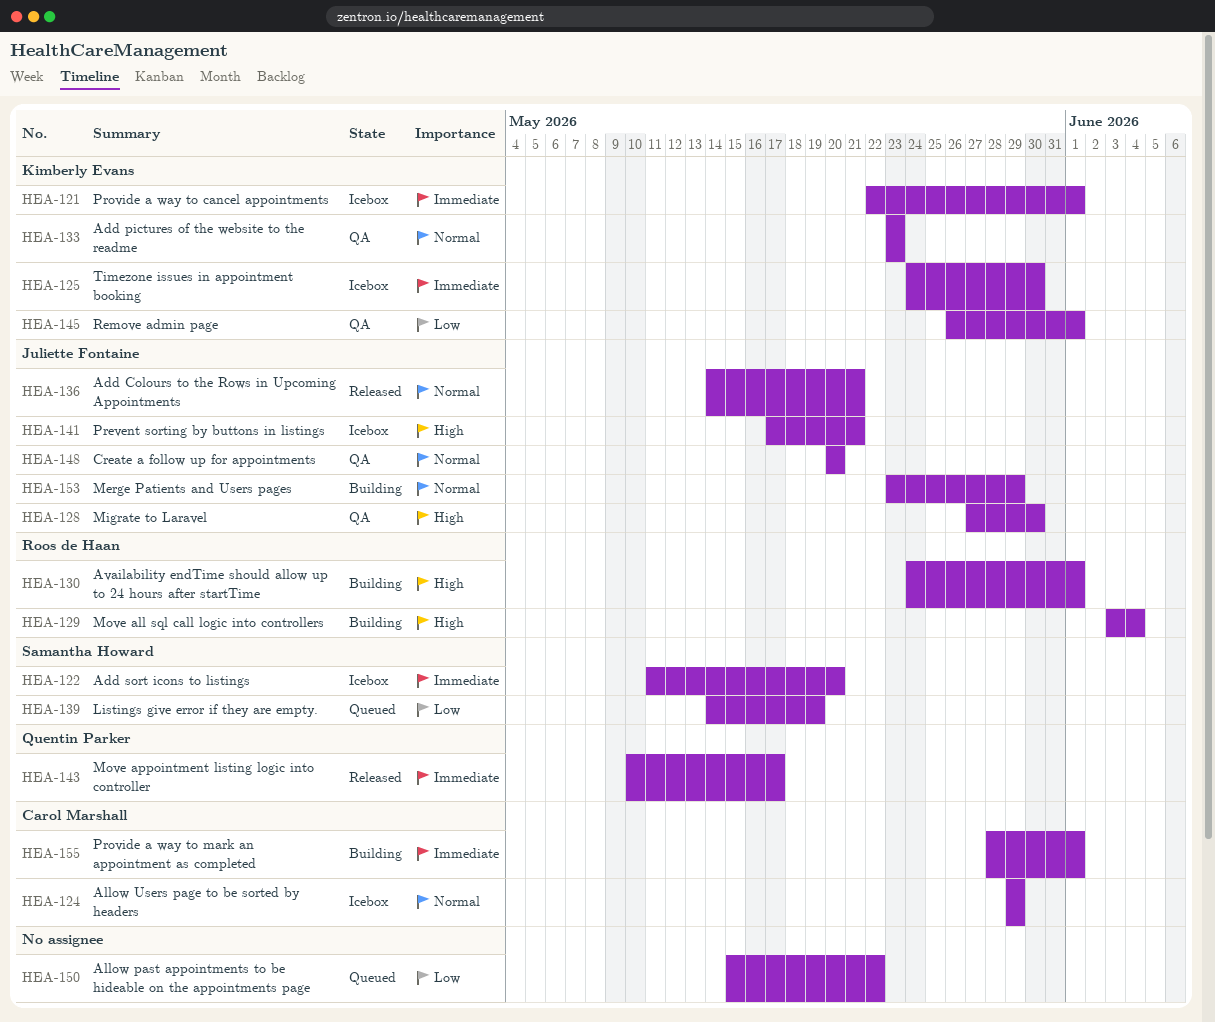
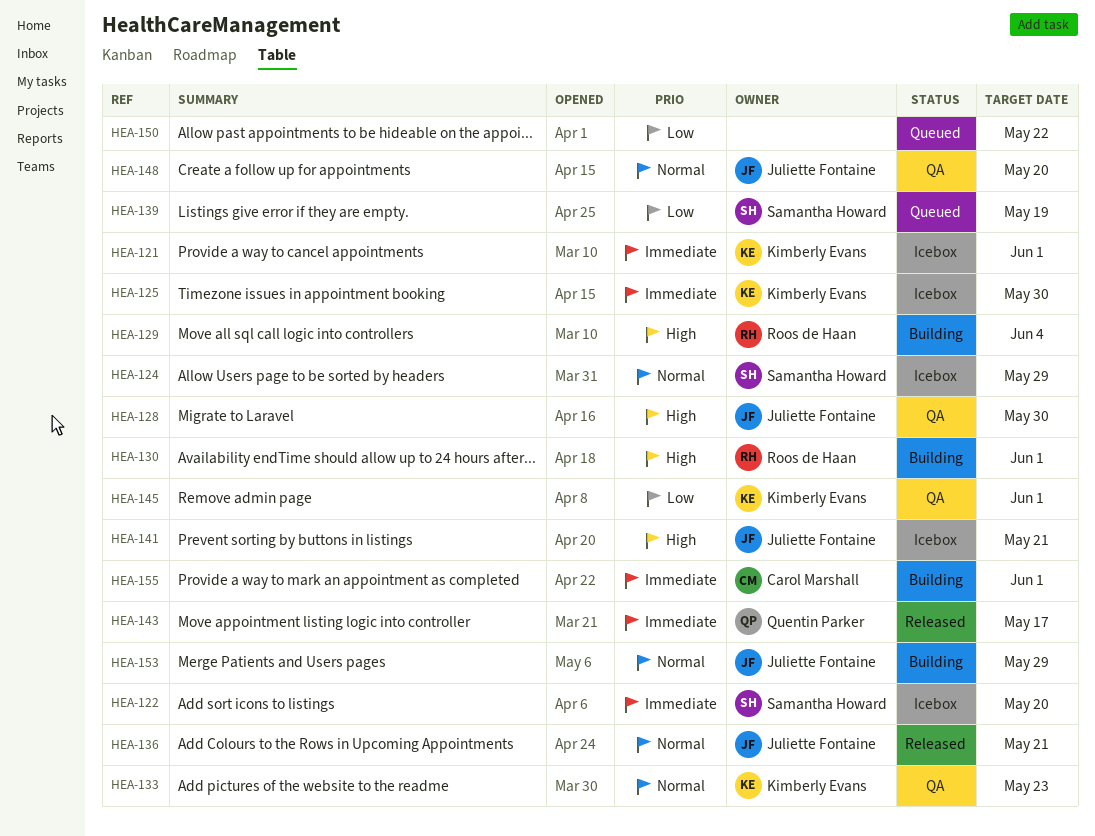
HEA-124, owner: Carol Marshall -> Samantha Howard

